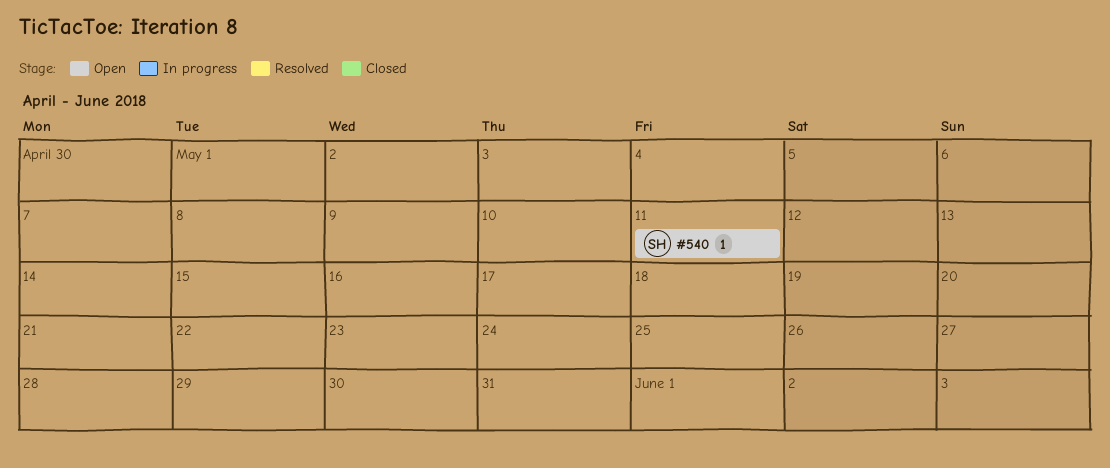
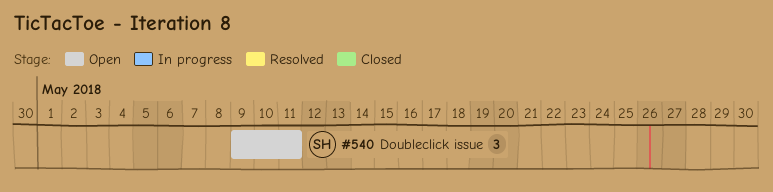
#540, estimate: 1 -> 3
#540, start: May 11 -> May 9

